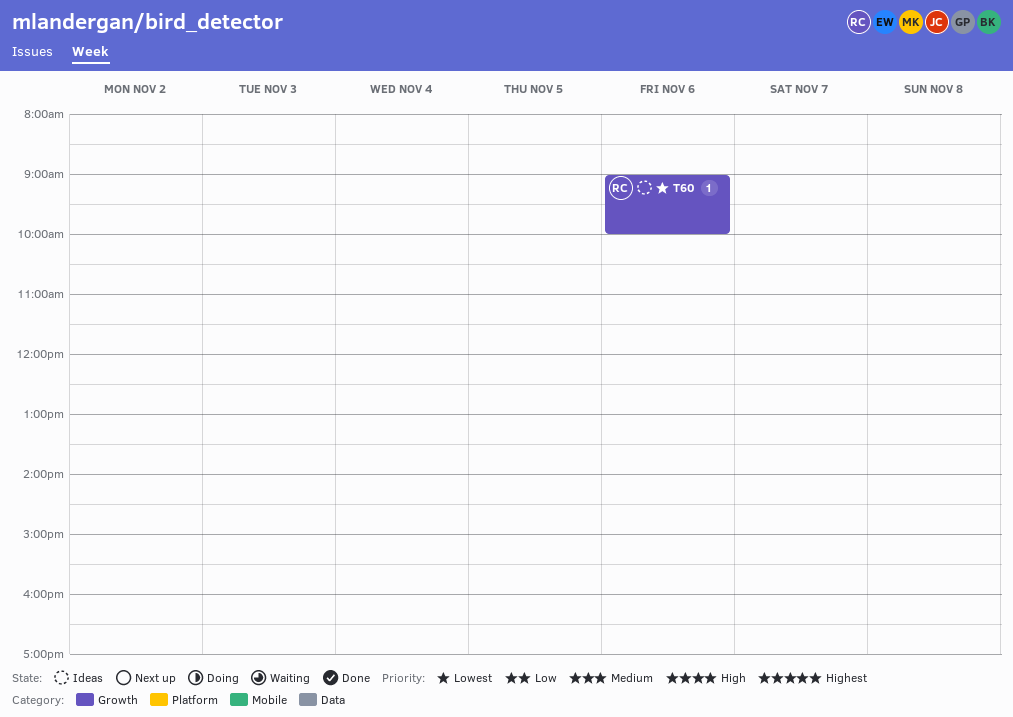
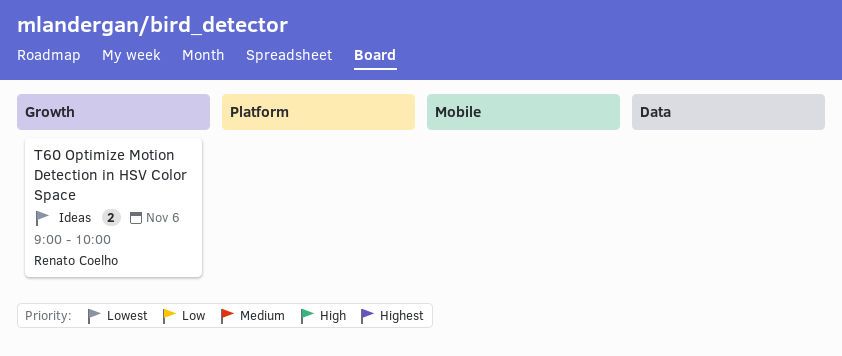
T60, estimate: 1 -> 2

